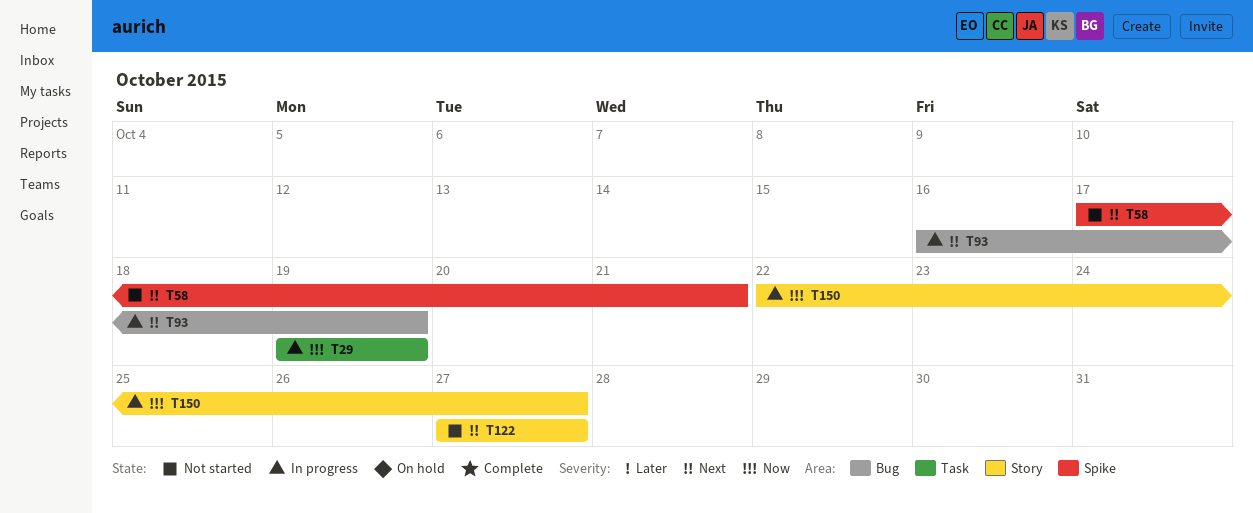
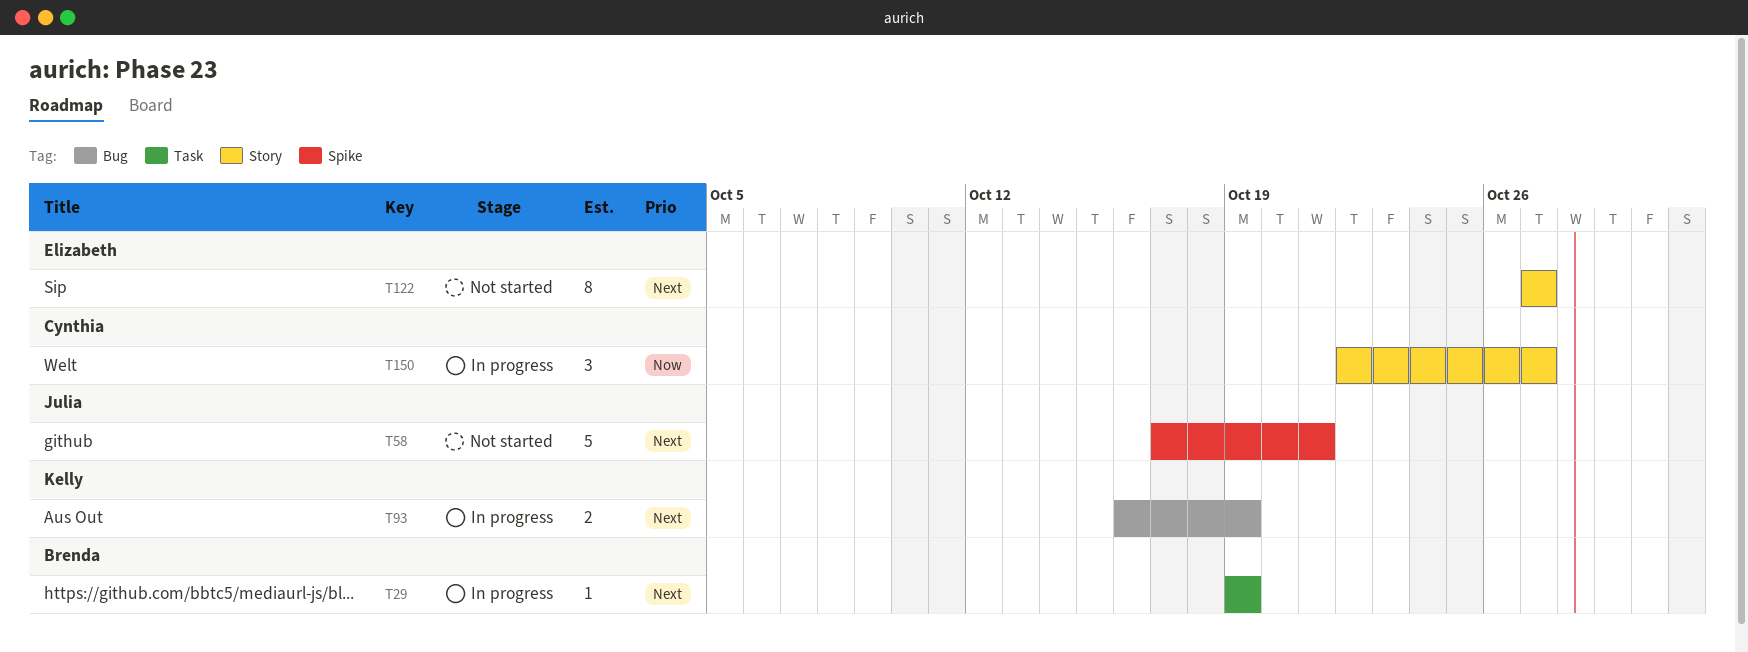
T29, priority: Now -> Next

